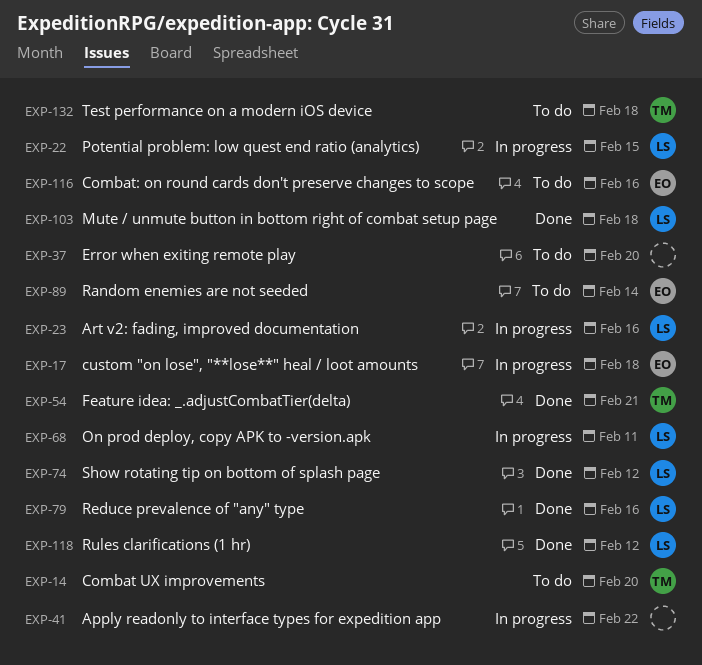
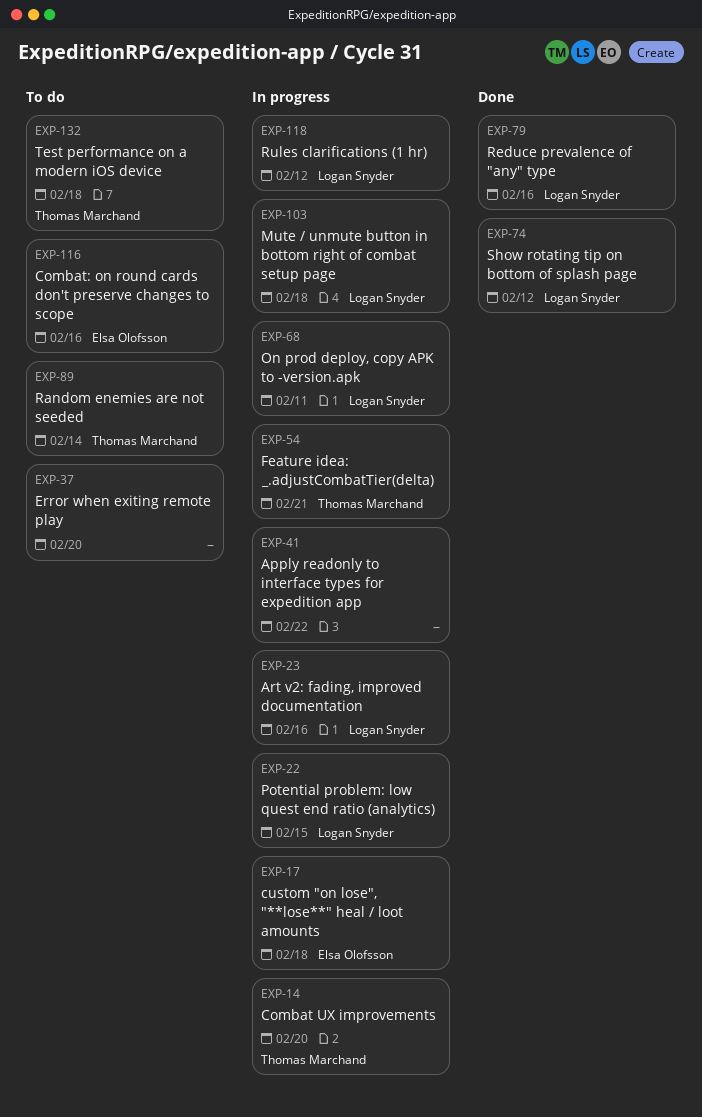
EXP-14, status: To do -> In progress
EXP-54, status: Done -> In progress
EXP-89, owner: Elsa Olofsson -> Thomas Marchand
EXP-103, status: Done -> In progress
EXP-118, status: Done -> In progress

